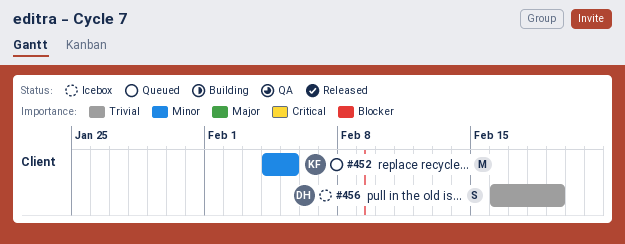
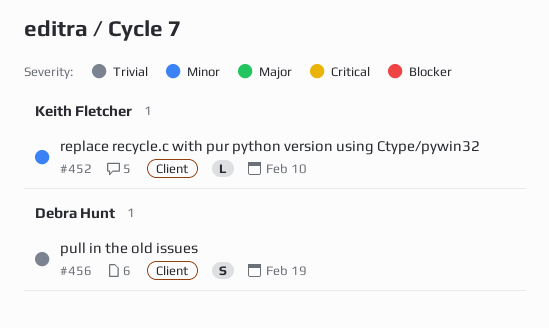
#452, estimate: M -> L
#452, due: Feb 5 -> Feb 10

